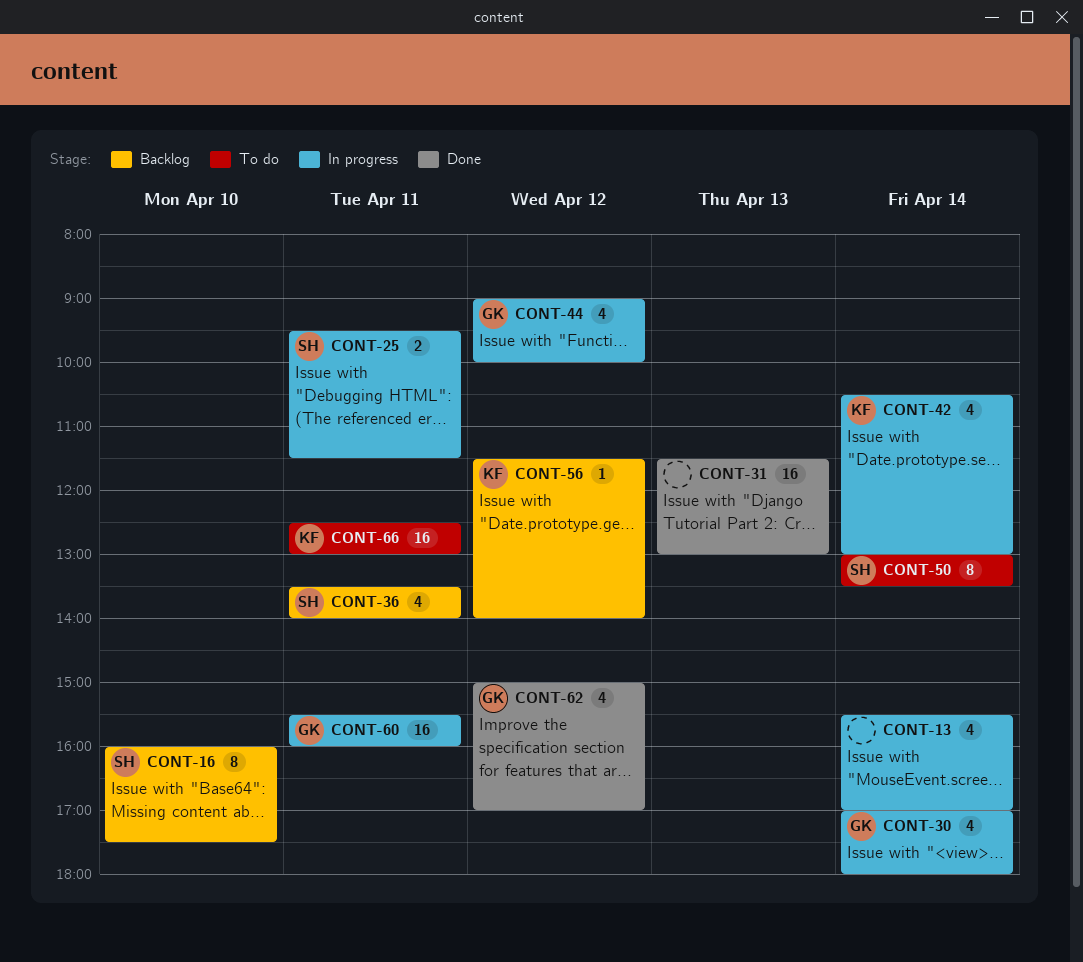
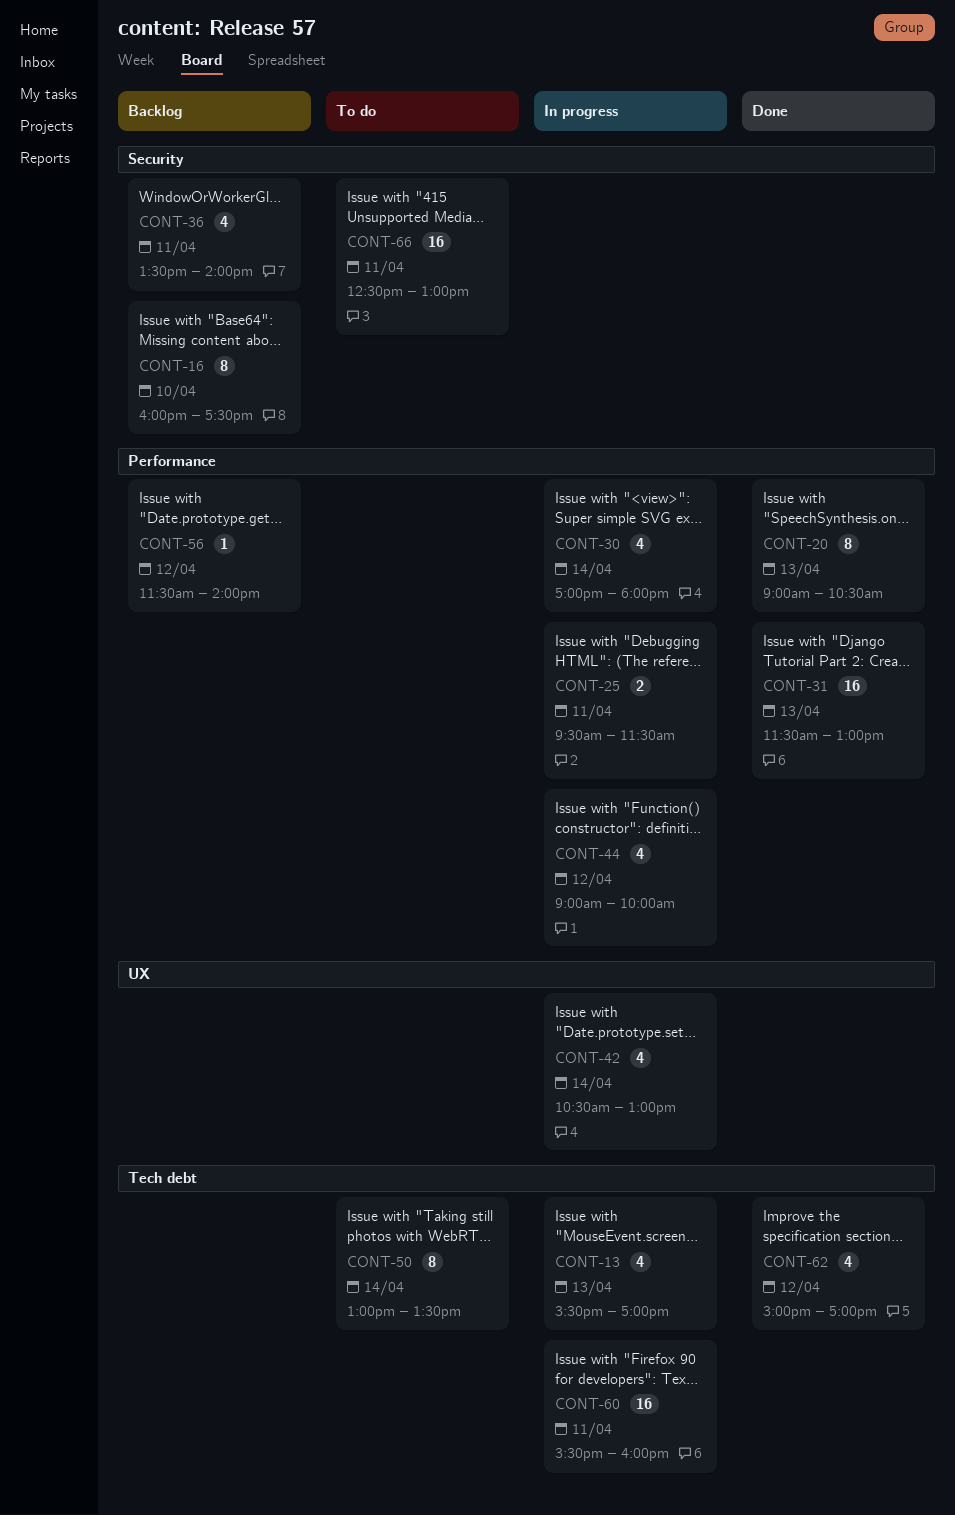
CONT-13, day: Apr 14 -> Apr 13
CONT-20: none -> present

